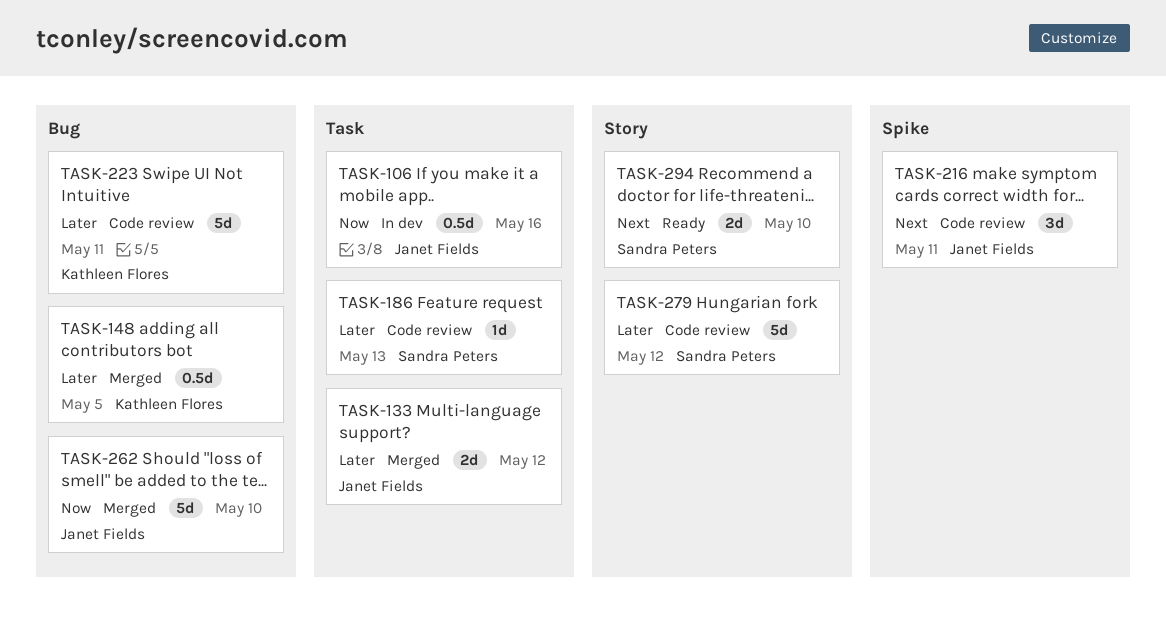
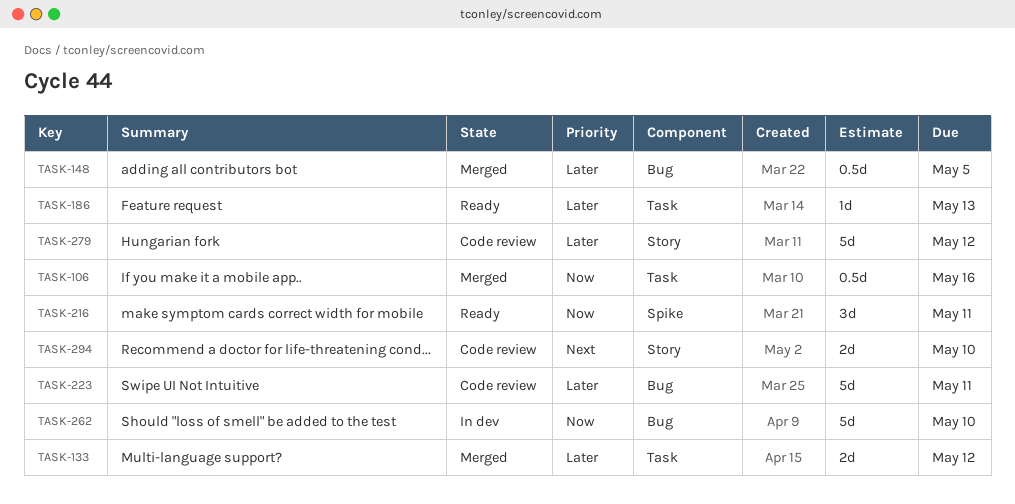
TASK-106, status: In dev -> Merged
TASK-186, status: Code review -> Ready
TASK-216, status: Code review -> Ready
TASK-216, priority: Next -> Now
TASK-262, status: Merged -> In dev
TASK-294, status: Ready -> Code review

